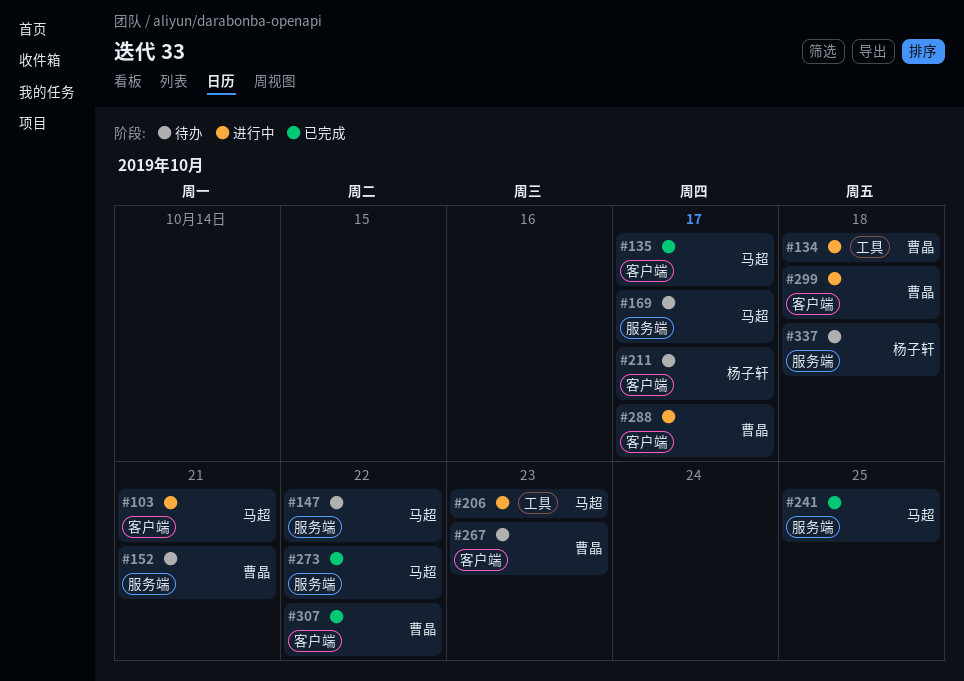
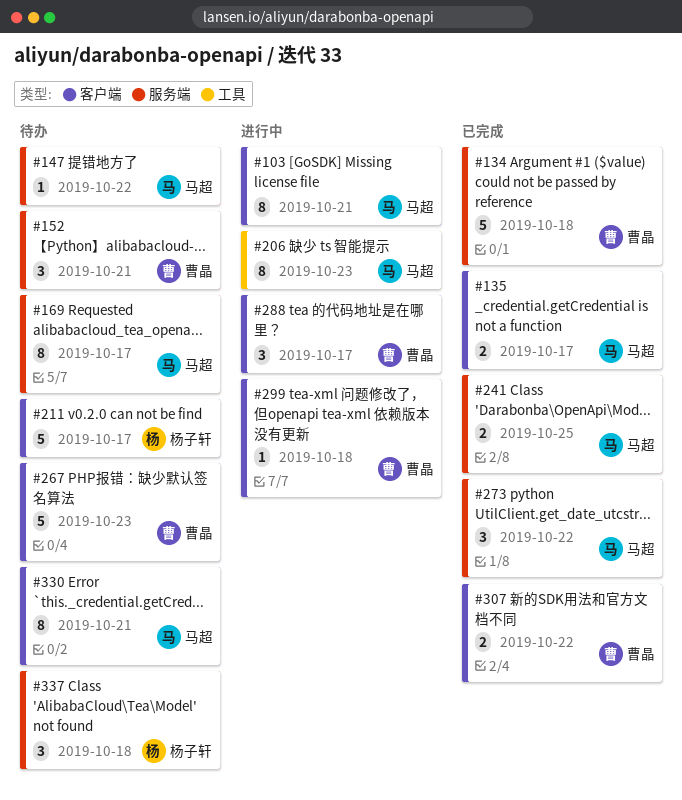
#134, status: 进行中 -> 已完成
#134, label: 工具 -> 服务端
#330: none -> present

